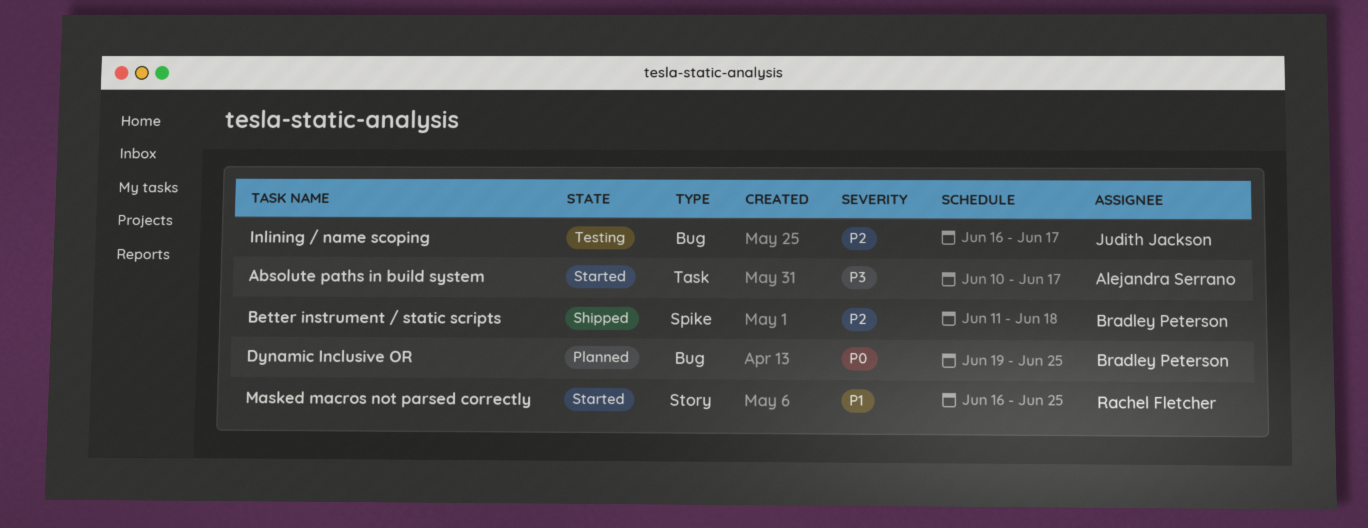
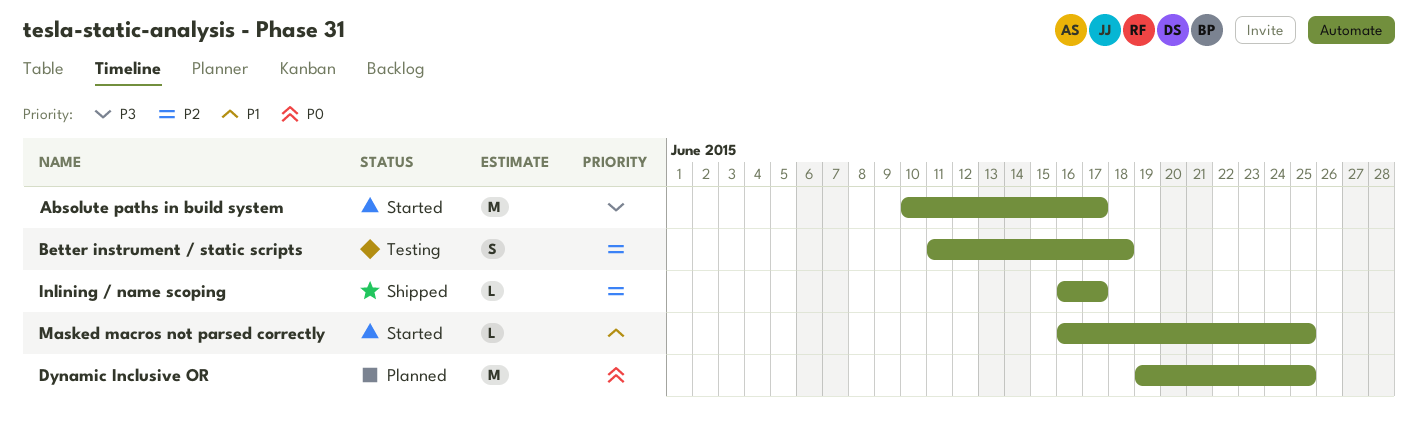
Better instrument / static scripts, status: Shipped -> Testing
Inlining / name scoping, status: Testing -> Shipped

